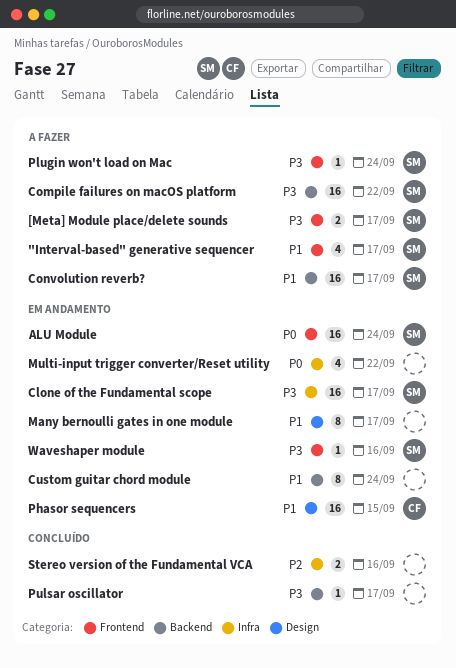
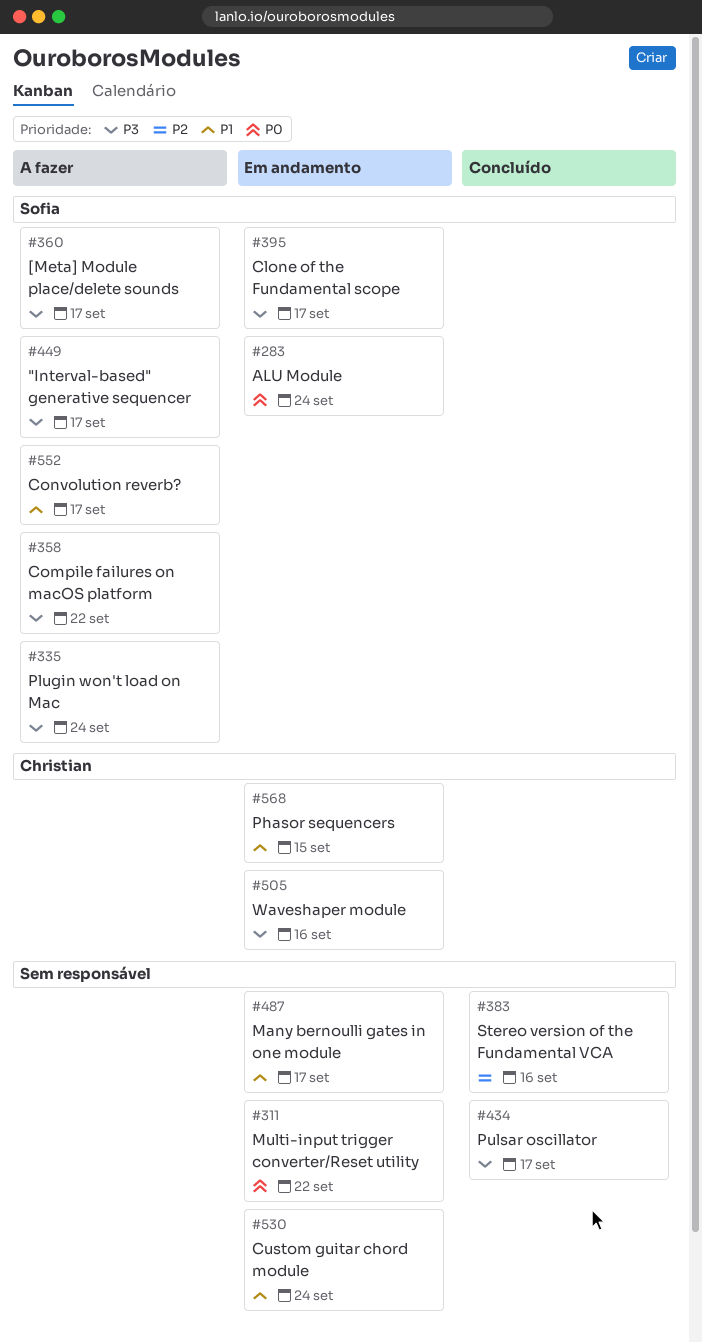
"Interval-based" generative sequencer, priority: P1 -> P3
Waveshaper module, owner: Sofia -> Christian

